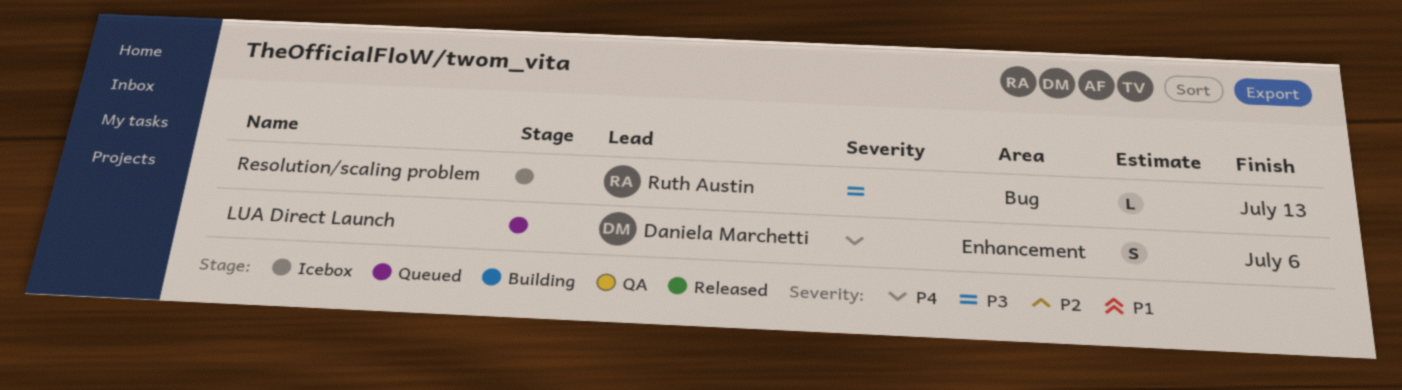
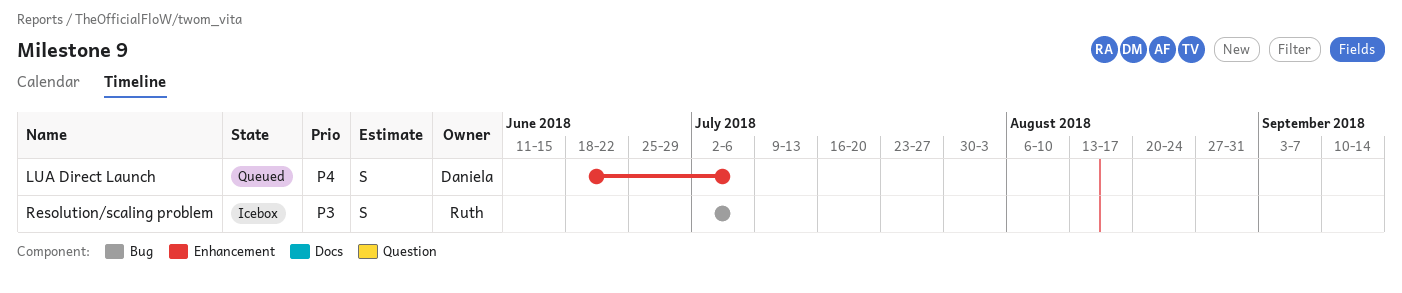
Resolution/scaling problem, estimate: L -> S
Resolution/scaling problem, due: Jul 13 -> Jul 6

